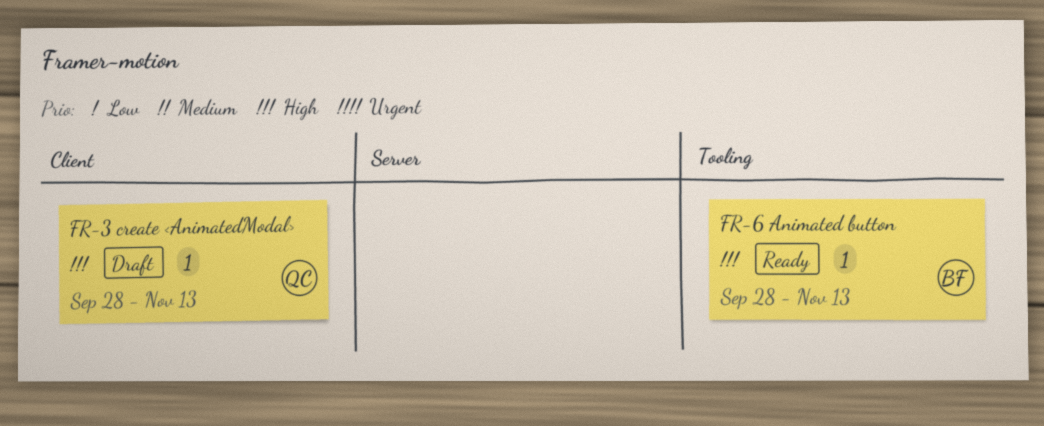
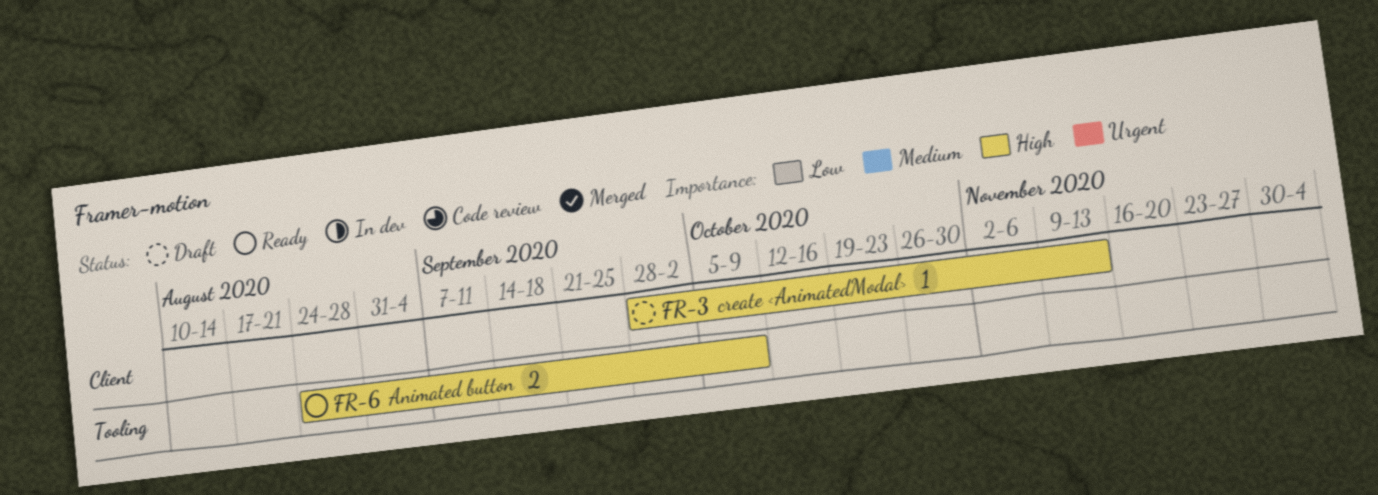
FR-6, estimate: 1 -> 2
FR-6, start: Sep 28 -> Aug 24
FR-6, due: Nov 13 -> Oct 9

